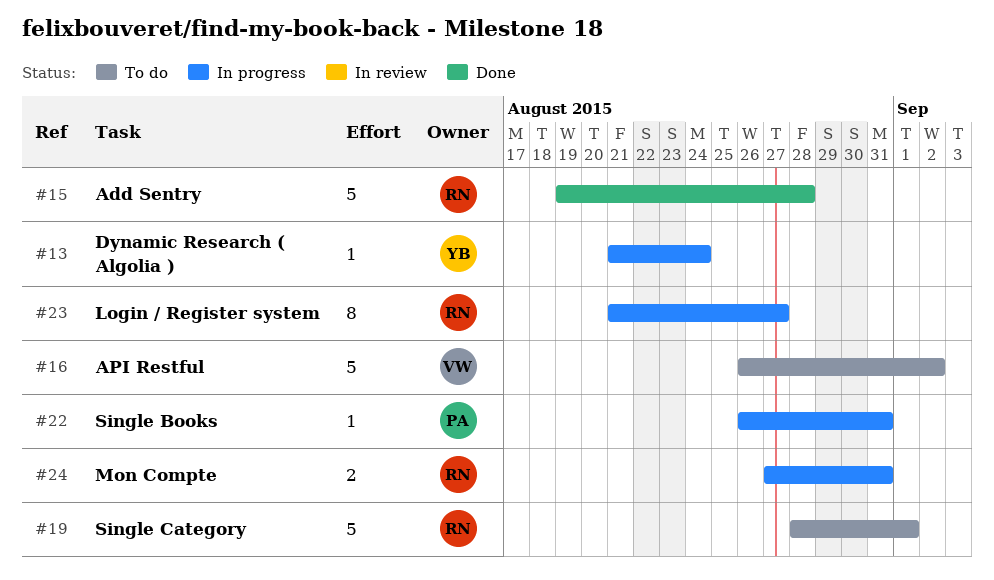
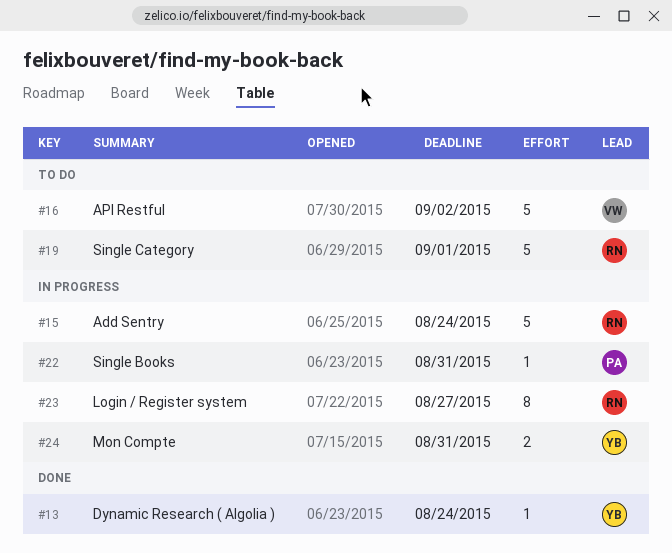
#13, status: In progress -> Done
#15, status: Done -> In progress
#15, due: Aug 28 -> Aug 24
#24, owner: RN -> YB

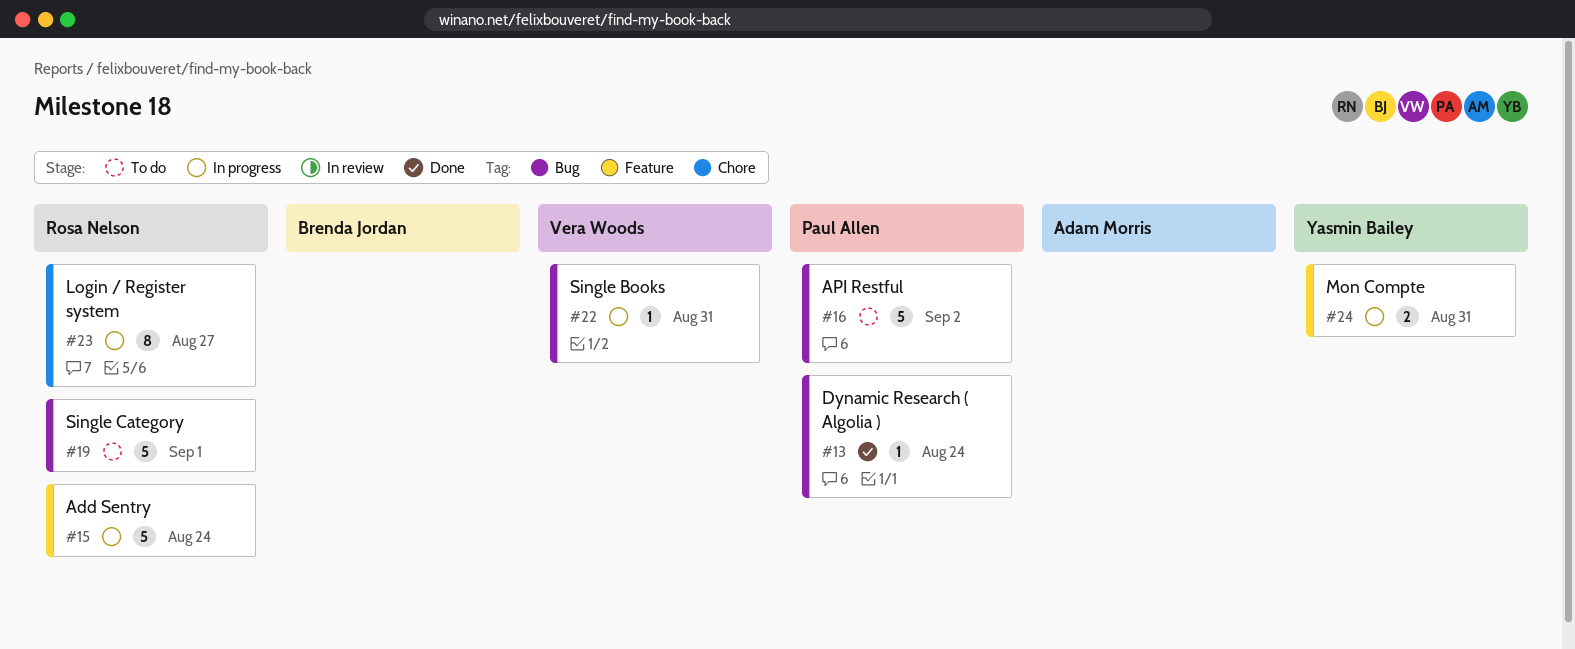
#13, owner: Yasmin Bailey -> Paul Allen
#16, owner: Vera Woods -> Paul Allen
#22, owner: Paul Allen -> Vera Woods

